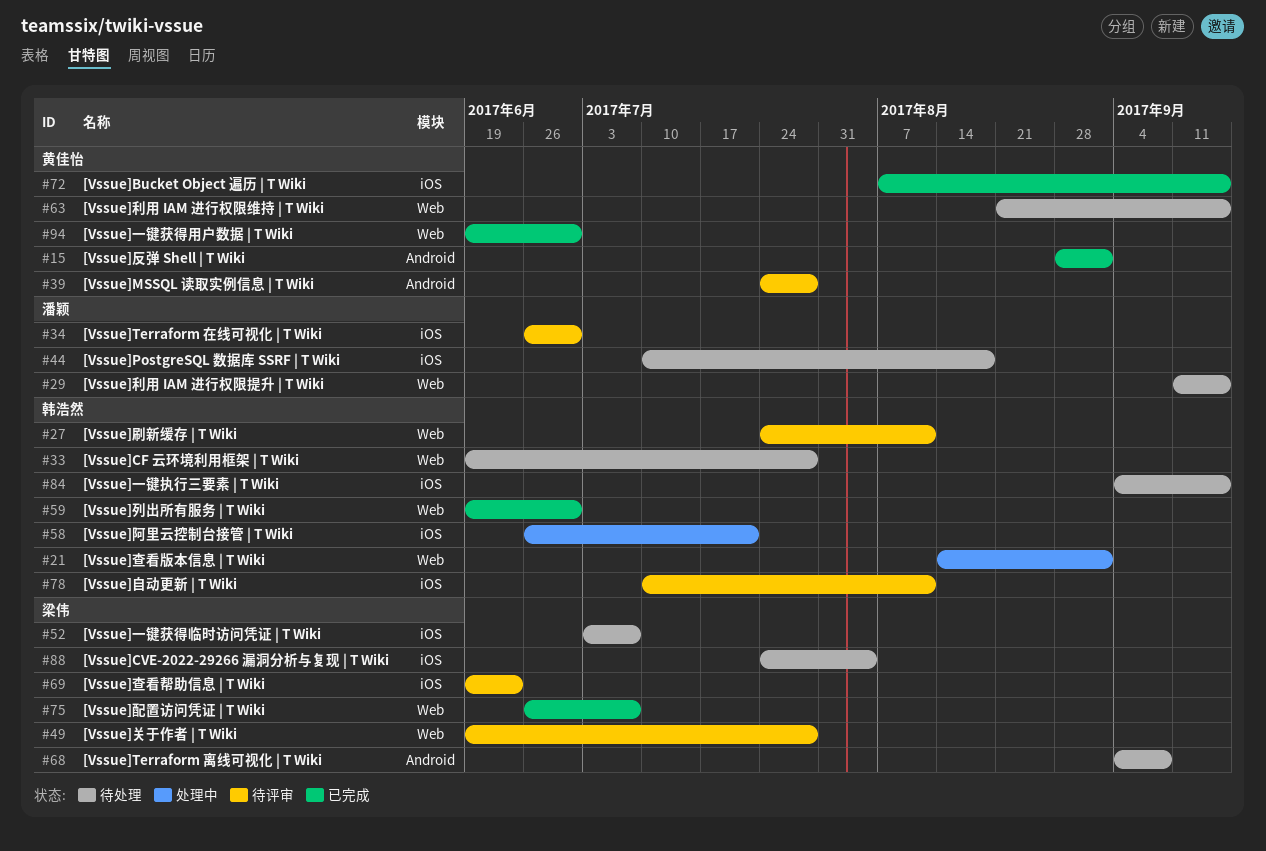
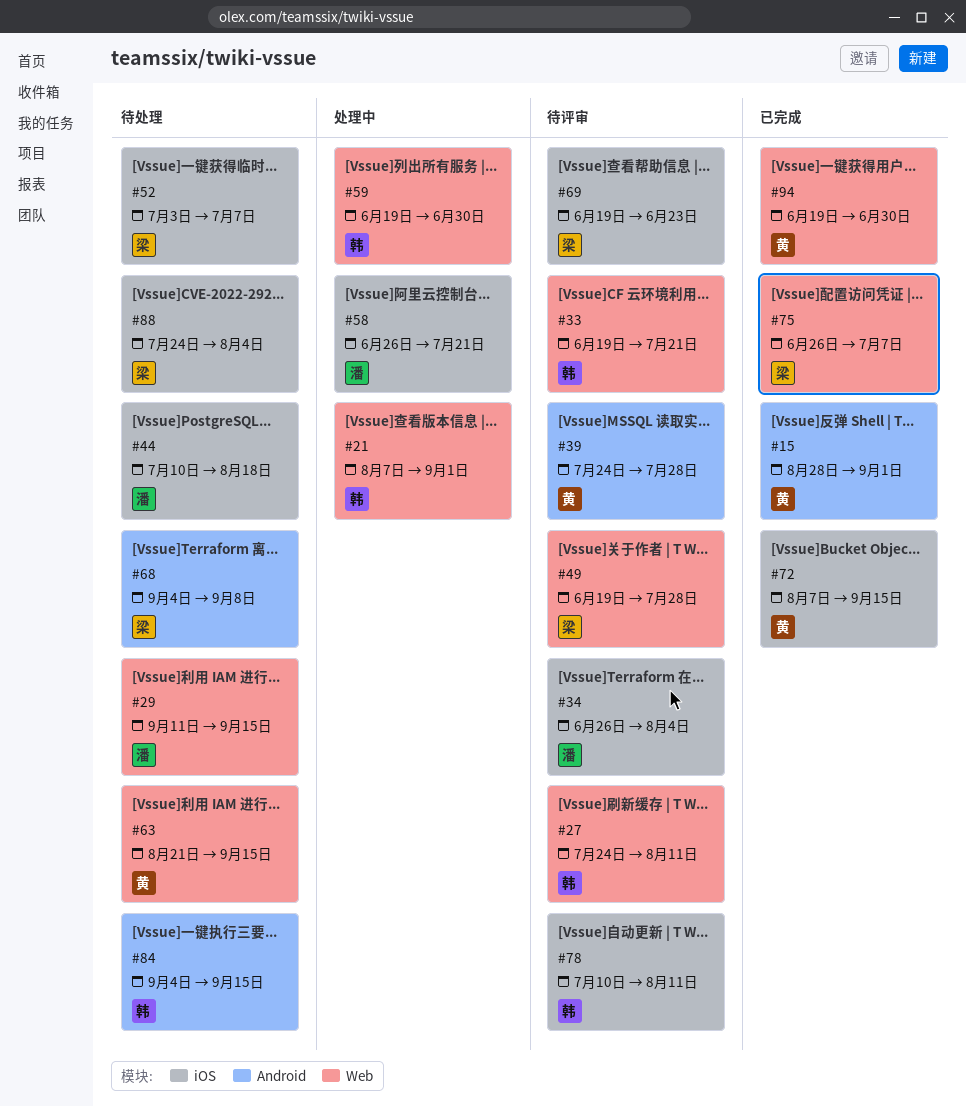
#21, start: Aug 14 -> Aug 7
#33, status: 待处理 -> 待评审
#33, due: Jul 28 -> Jul 21
#34, due: Jun 30 -> Aug 4
#58, owner: 韩浩然 -> 潘颖
#59, status: 已完成 -> 处理中
#84, label: iOS -> Android

